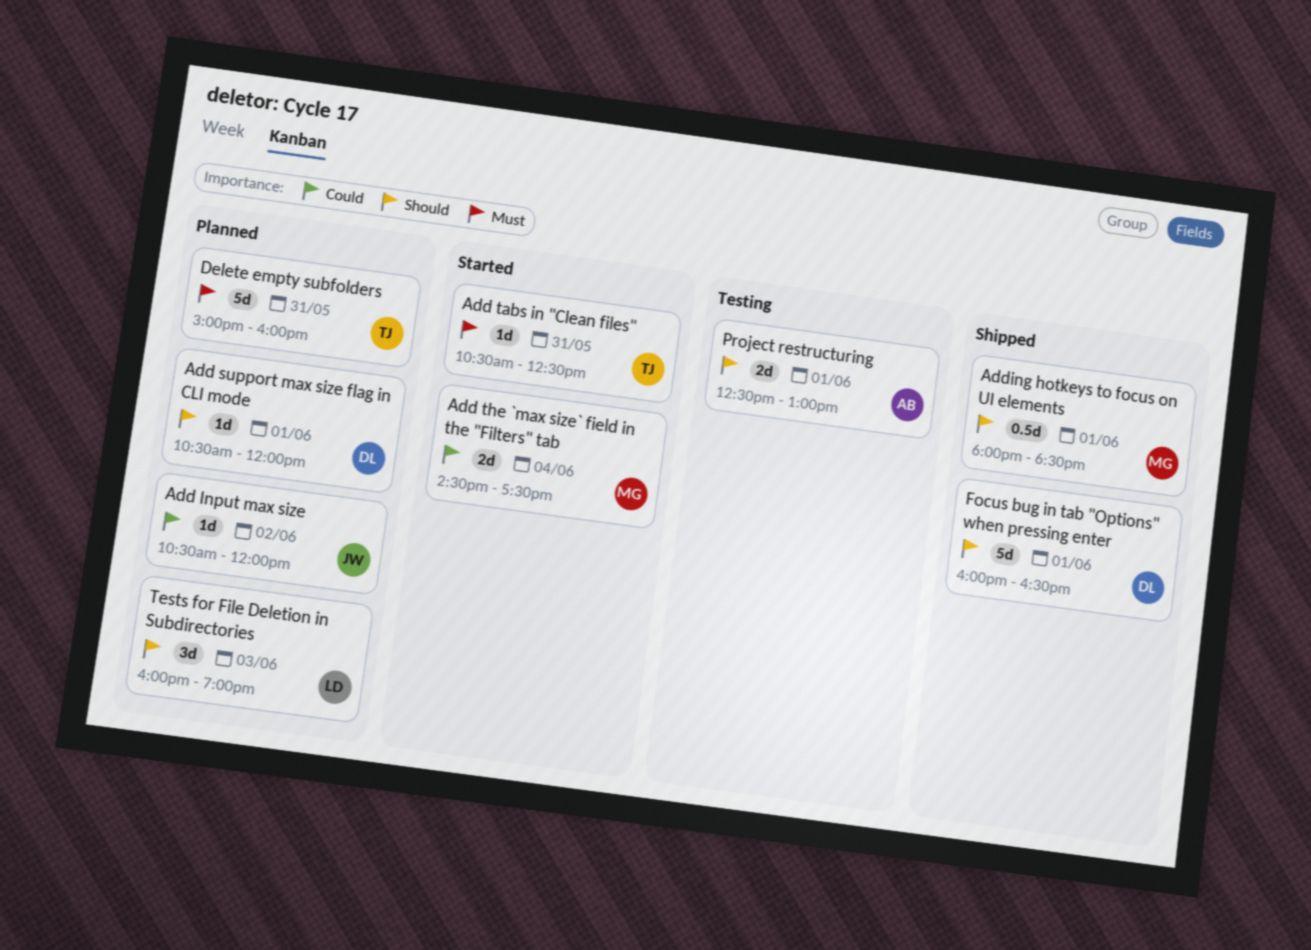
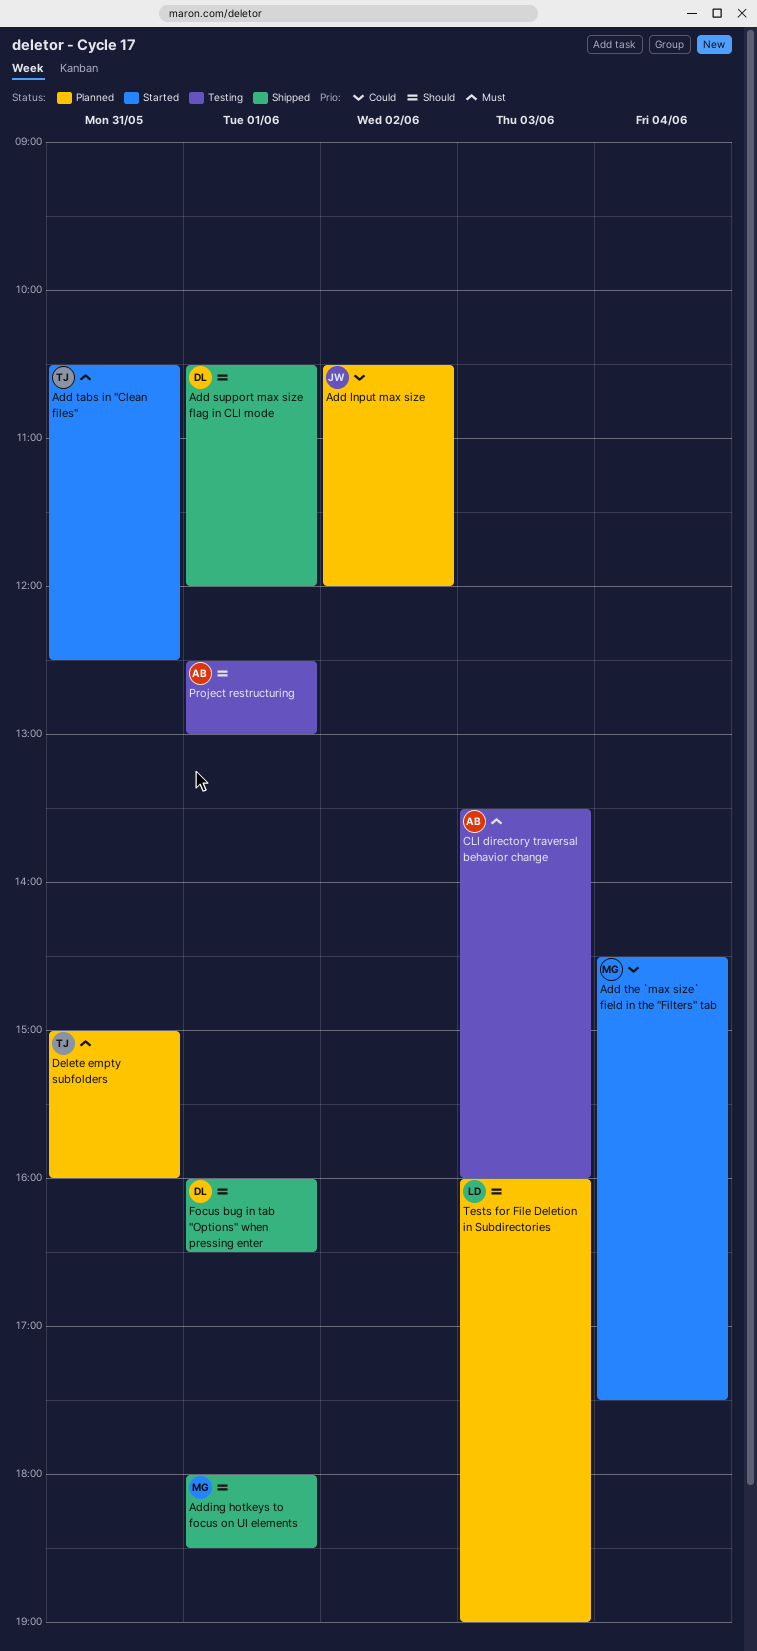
Add support max size flag in CLI mode, status: Planned -> Shipped
CLI directory traversal behavior change: none -> present

